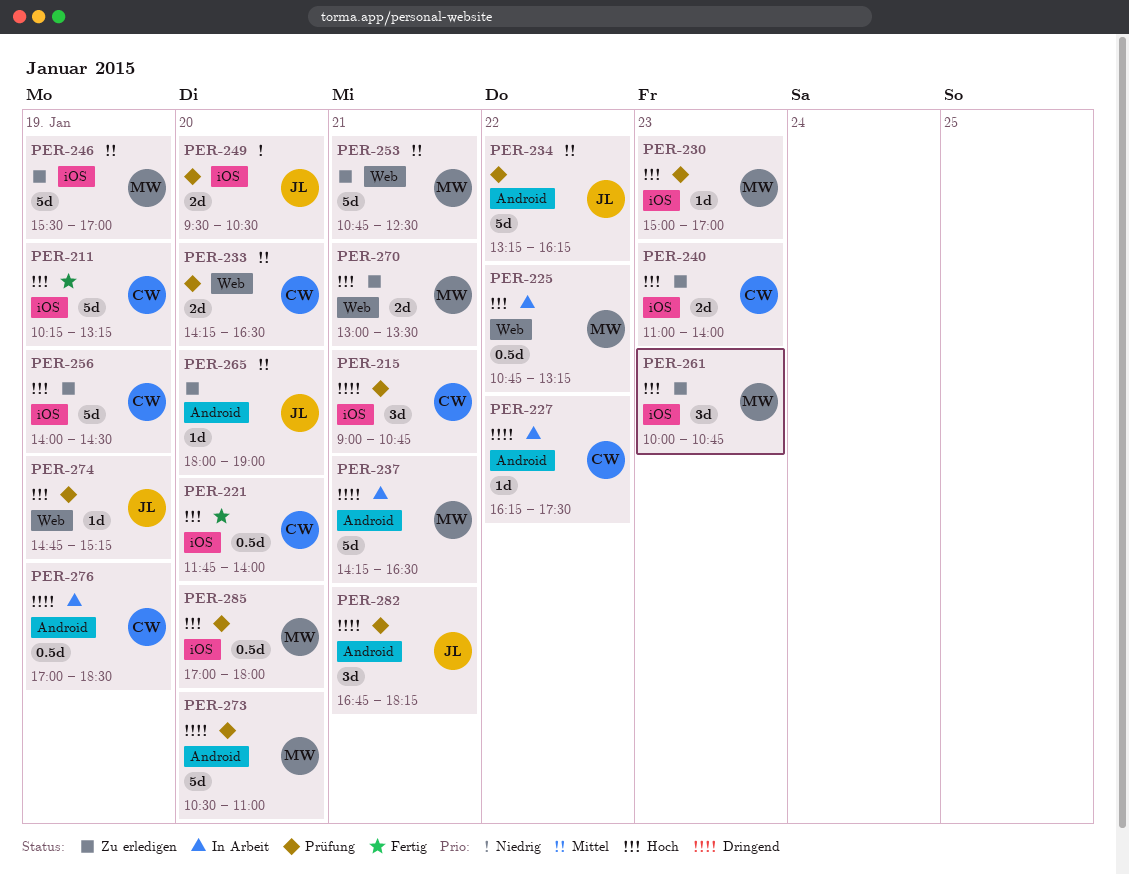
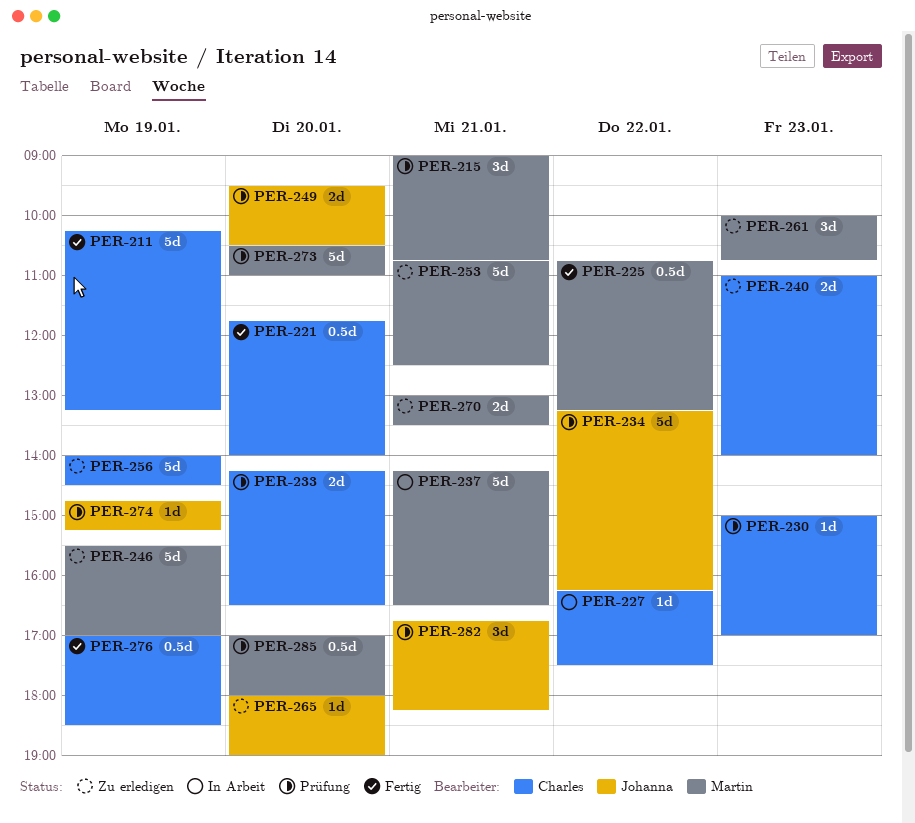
PER-215, owner: Charles -> Martin
PER-225, status: In Arbeit -> Fertig
PER-230, owner: Martin -> Charles
PER-276, status: In Arbeit -> Fertig

